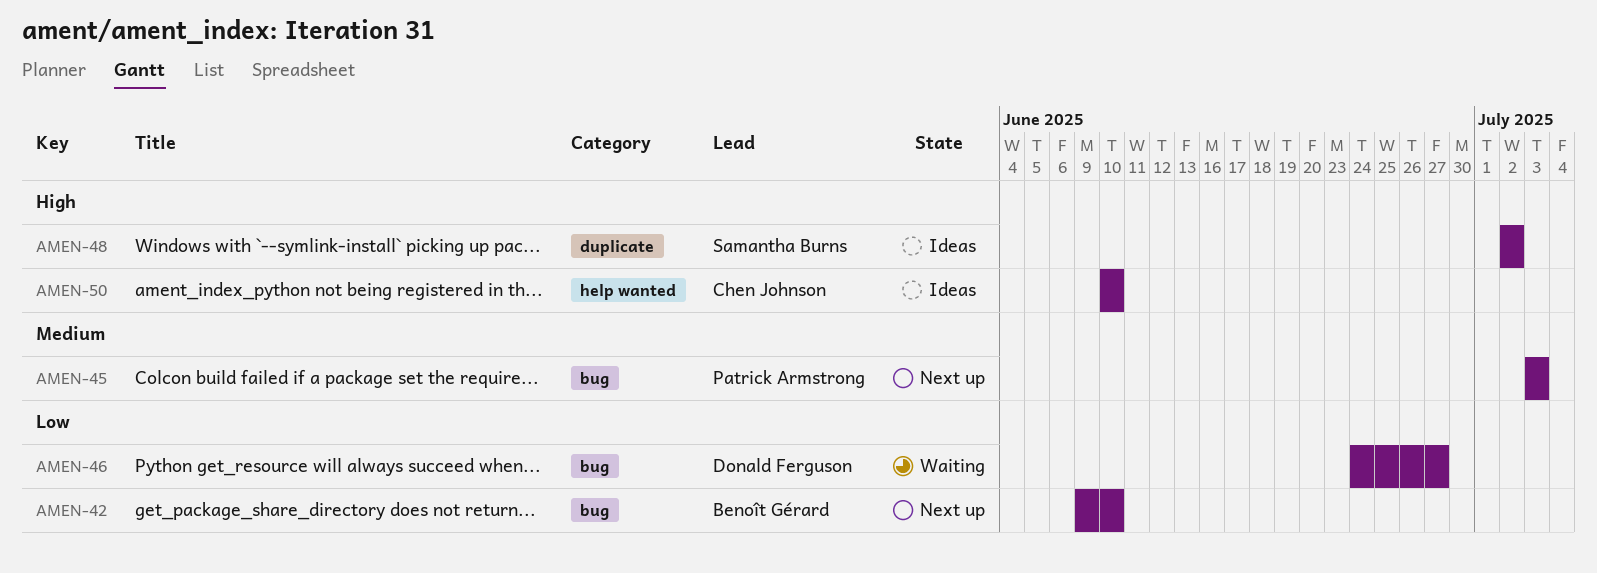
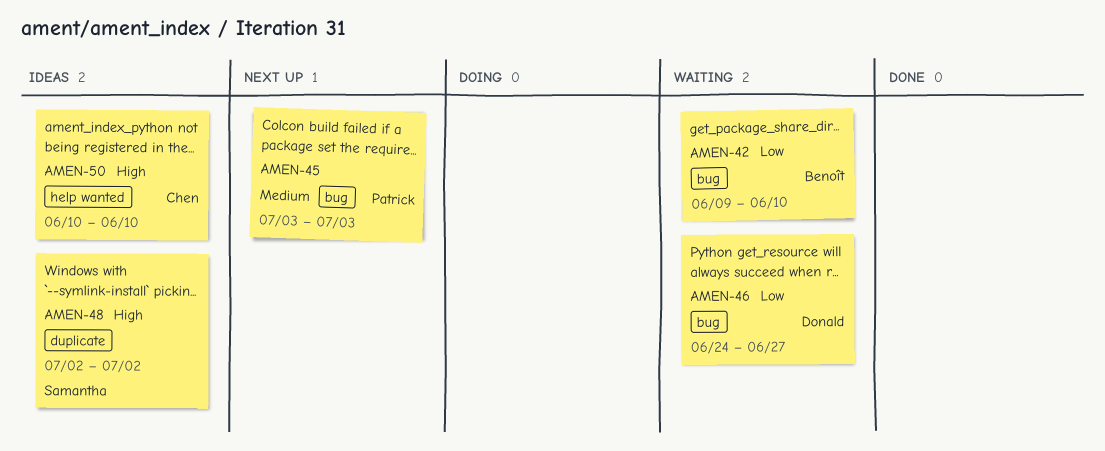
AMEN-42, status: Next up -> Waiting

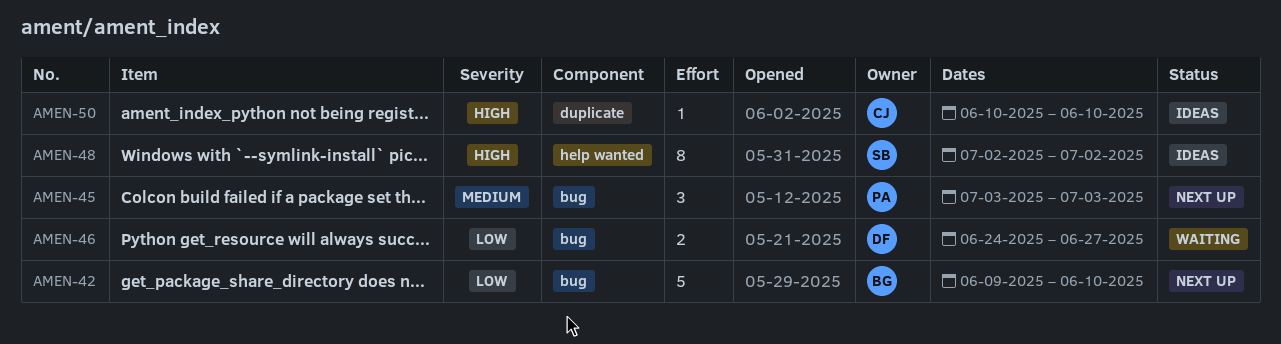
AMEN-42, status: Waiting -> Next up
AMEN-48, label: duplicate -> help wanted
AMEN-50, label: help wanted -> duplicate

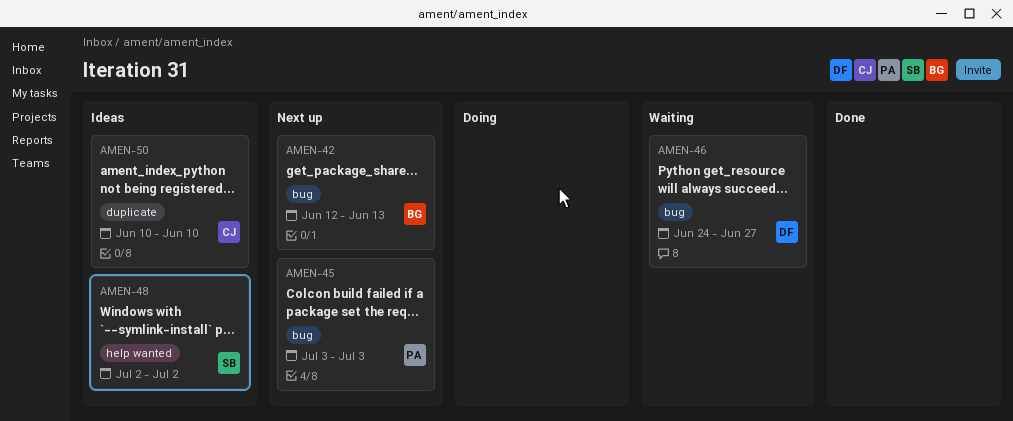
AMEN-42, start: Jun 9 -> Jun 12
AMEN-42, due: Jun 10 -> Jun 13

